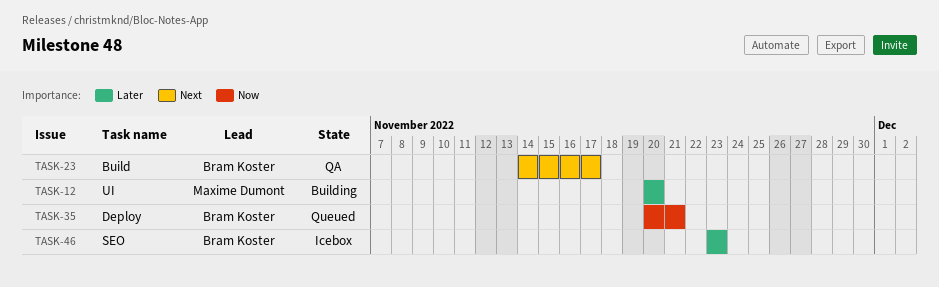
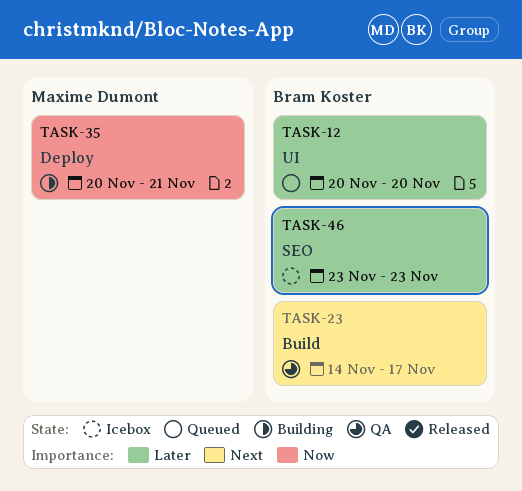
TASK-12, status: Building -> Queued
TASK-12, owner: Maxime Dumont -> Bram Koster
TASK-35, status: Queued -> Building
TASK-35, owner: Bram Koster -> Maxime Dumont

